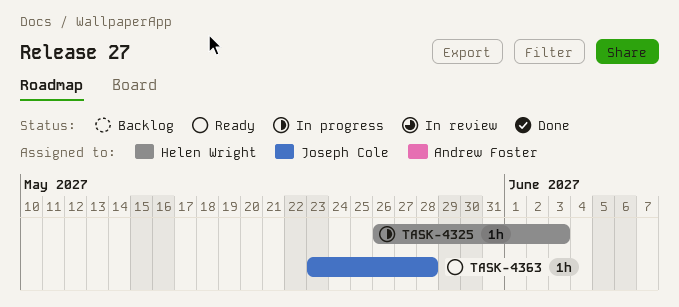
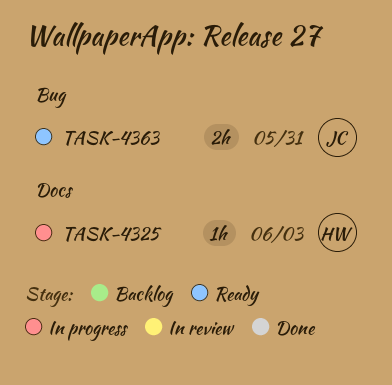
TASK-4363, estimate: 1h -> 2h
TASK-4363, due: May 28 -> May 31

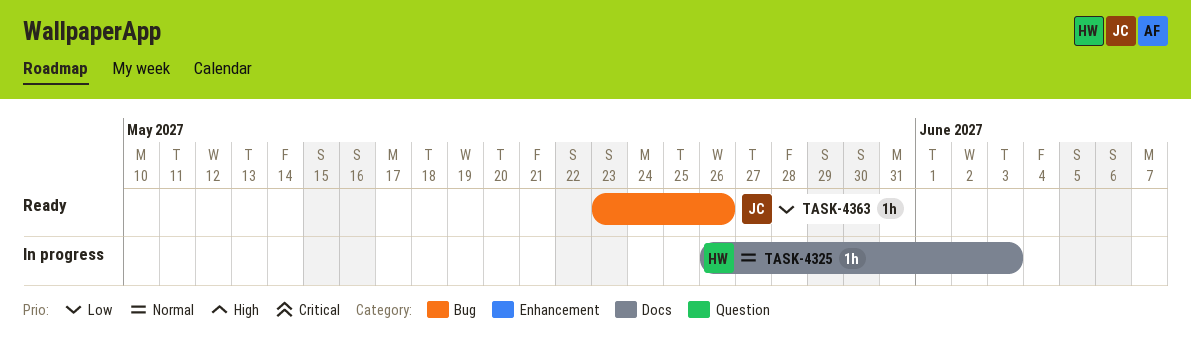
TASK-4363, estimate: 2h -> 1h
TASK-4363, due: May 31 -> May 26

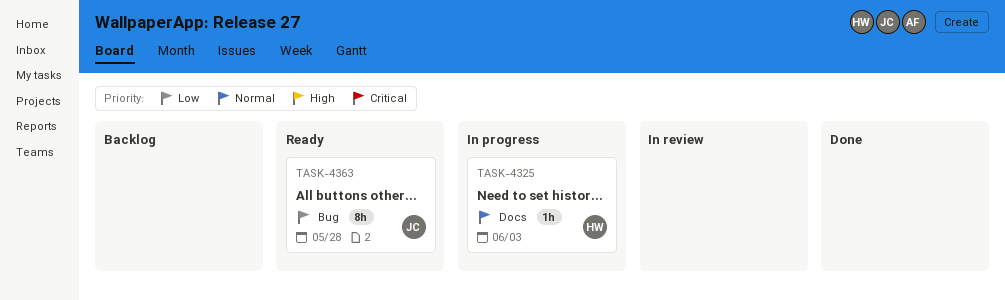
TASK-4363, estimate: 1h -> 8h
TASK-4363, due: May 26 -> May 28

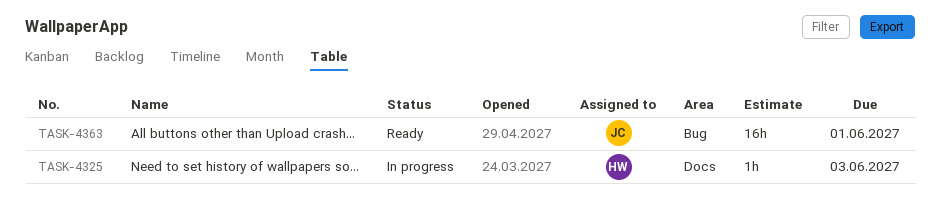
TASK-4363, estimate: 8h -> 16h
TASK-4363, due: May 28 -> Jun 1

